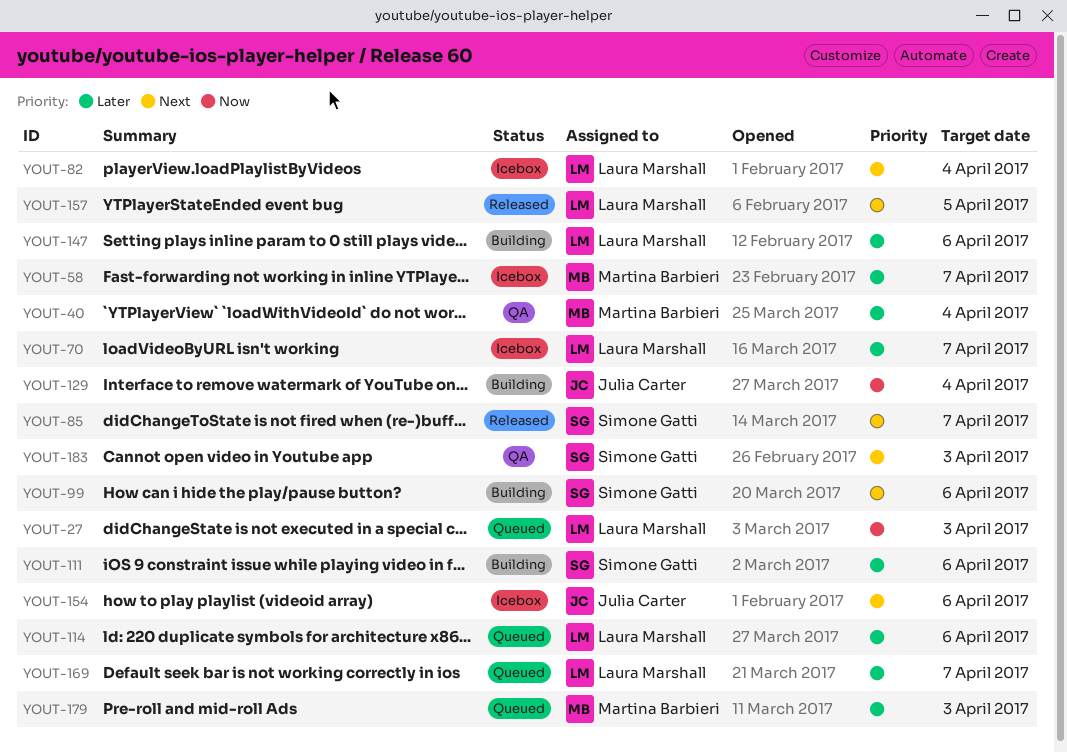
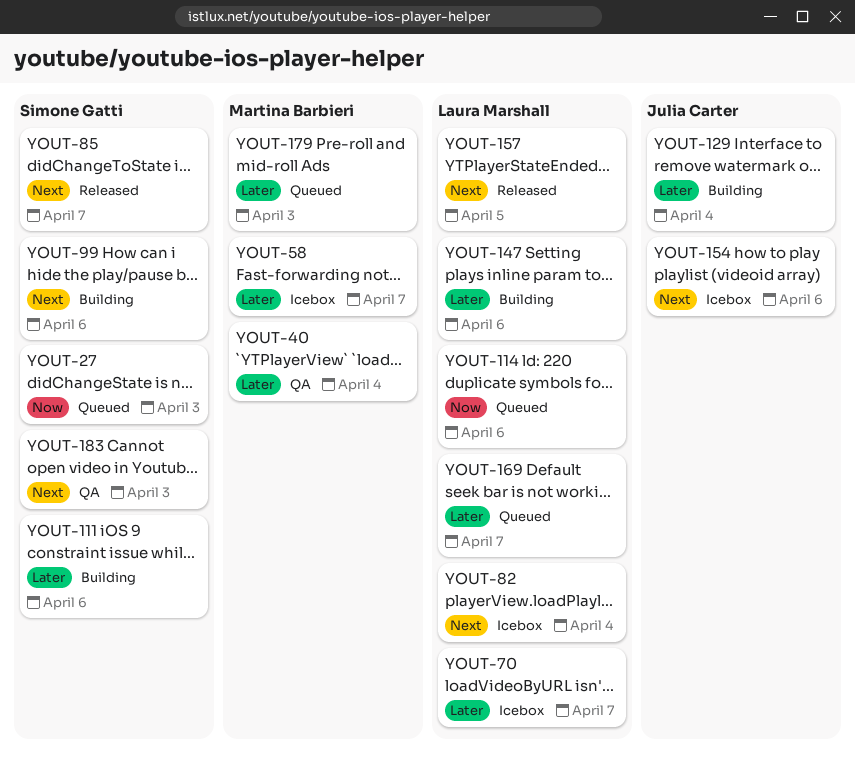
YOUT-27, owner: Laura Marshall -> Simone Gatti
YOUT-114, priority: Later -> Now
YOUT-129, priority: Now -> Later

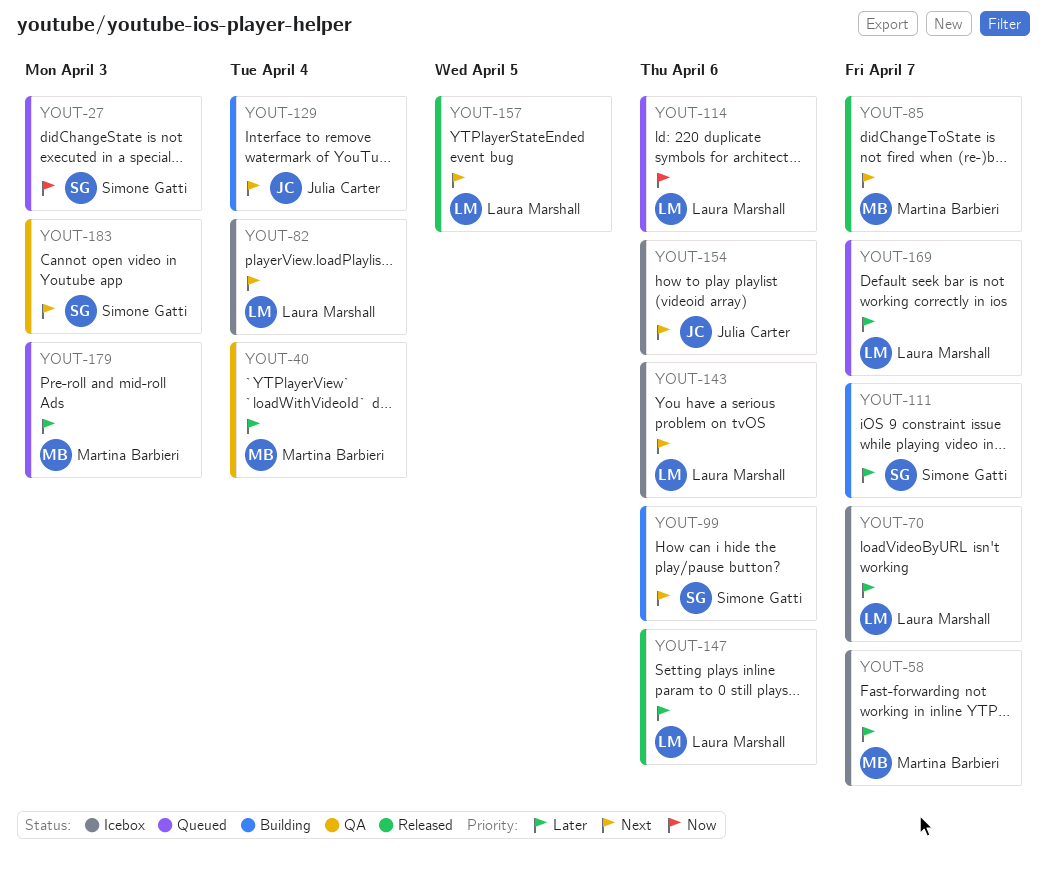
YOUT-85, owner: Simone Gatti -> Martina Barbieri
YOUT-111, due: Apr 6 -> Apr 7
YOUT-129, priority: Later -> Next
YOUT-143: none -> present
YOUT-147, status: Building -> Released

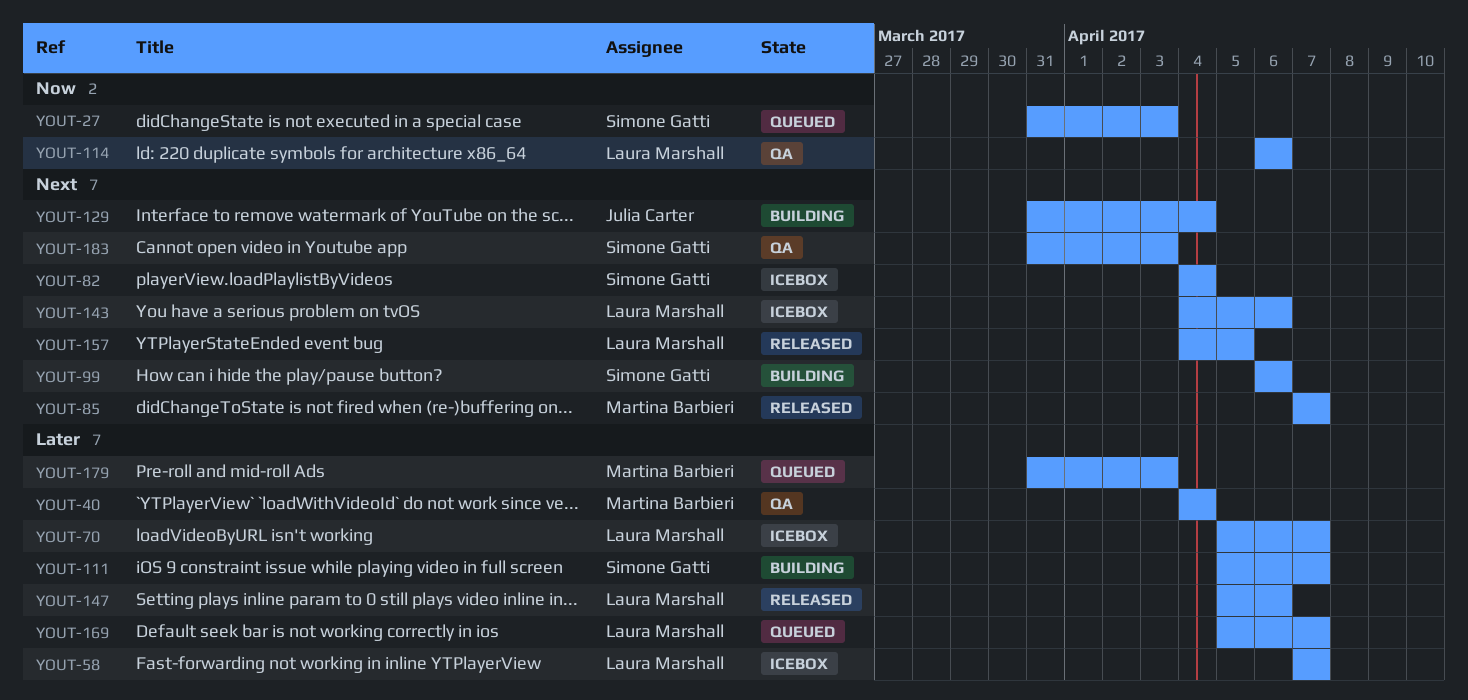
YOUT-58, owner: Martina Barbieri -> Laura Marshall
YOUT-82, owner: Laura Marshall -> Simone Gatti
YOUT-114, status: Queued -> QA
YOUT-154: present -> none

